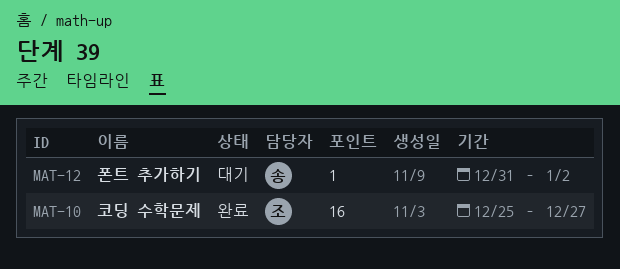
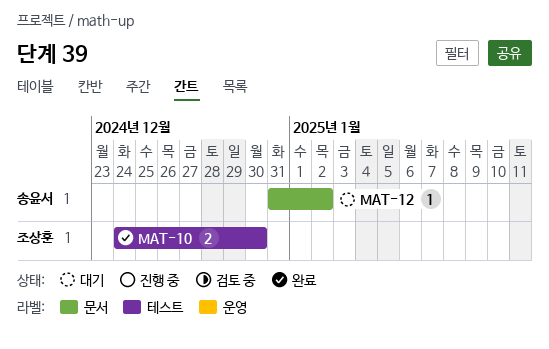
MAT-10, estimate: 16 -> 2
MAT-10, start: Dec 25 -> Dec 24
MAT-10, due: Dec 27 -> Dec 30

